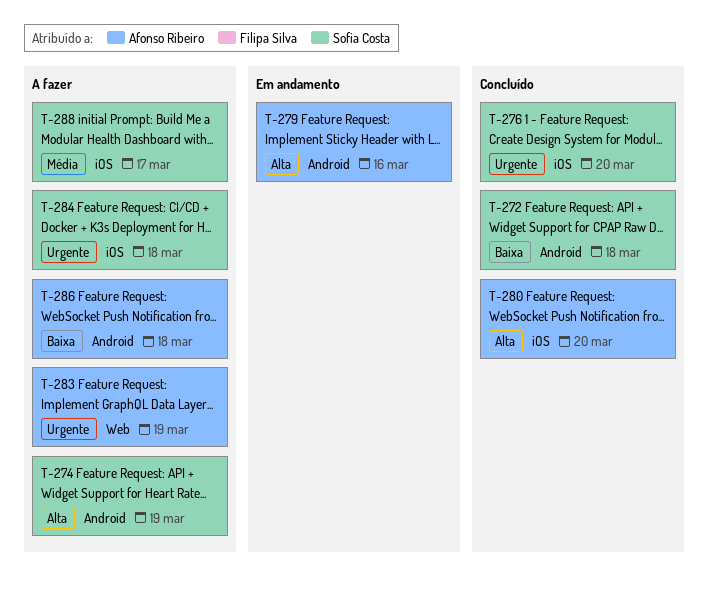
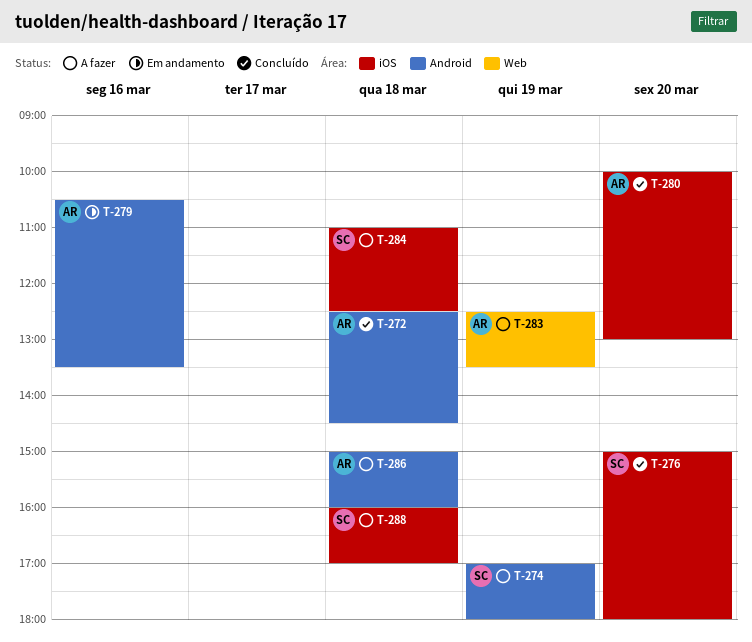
T-272, owner: Sofia Costa -> Afonso Ribeiro
T-288, day: Mar 17 -> Mar 18

